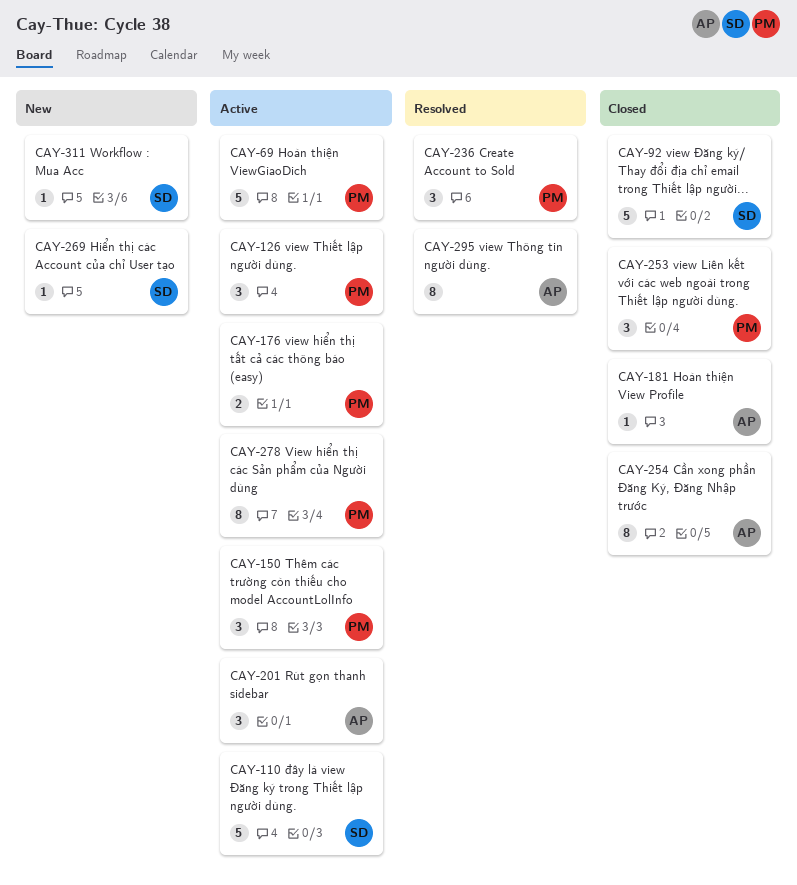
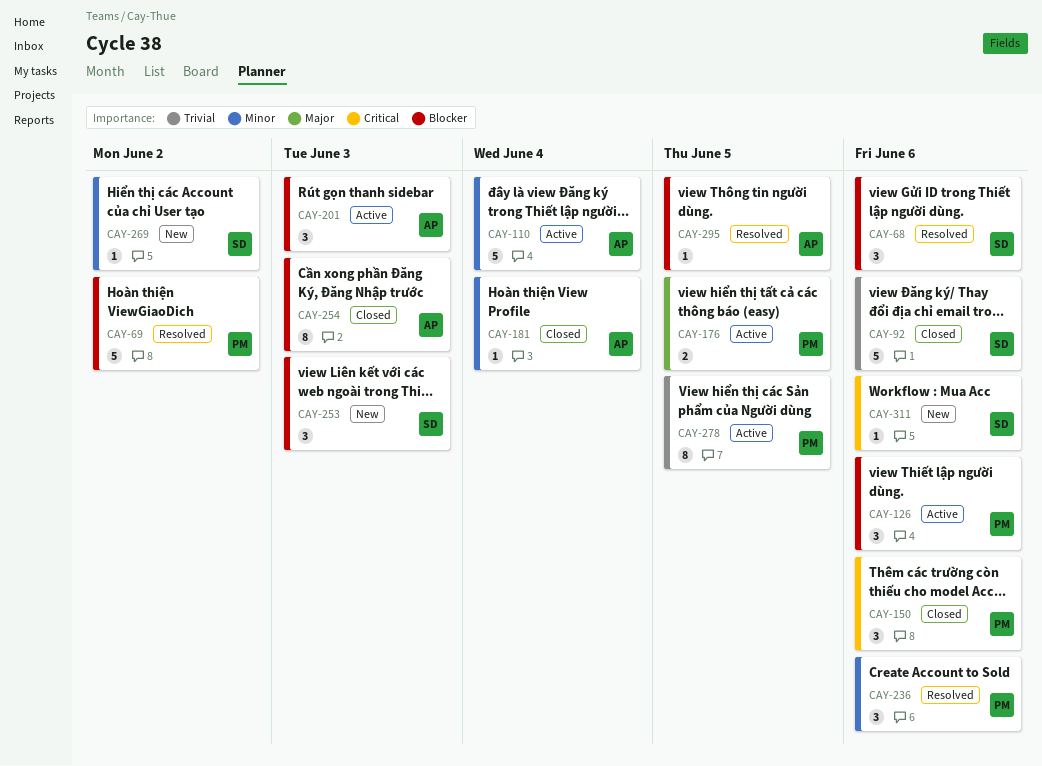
CAY-68: none -> present
CAY-69, status: Active -> Resolved
CAY-110, owner: SD -> AP
CAY-150, status: Active -> Closed
CAY-253, status: Closed -> New
CAY-253, owner: PM -> SD
CAY-295, estimate: 8 -> 1

